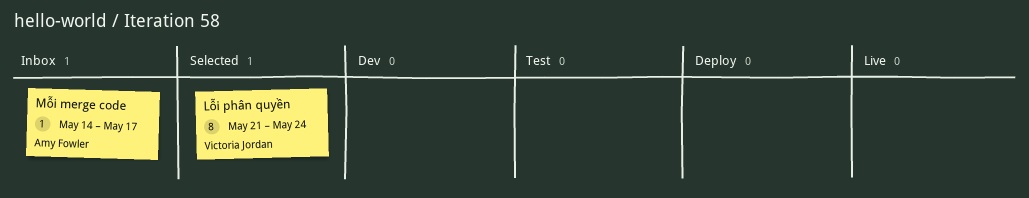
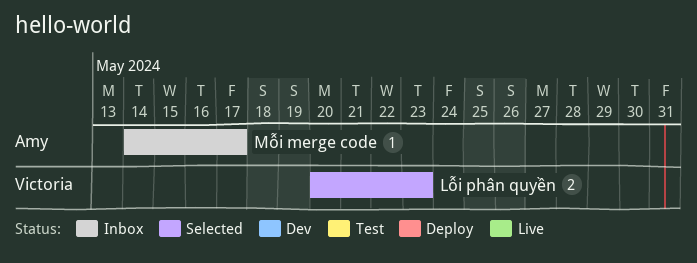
Lỗi phân quyền, estimate: 8 -> 2
Lỗi phân quyền, start: May 21 -> May 20
Lỗi phân quyền, due: May 24 -> May 23

